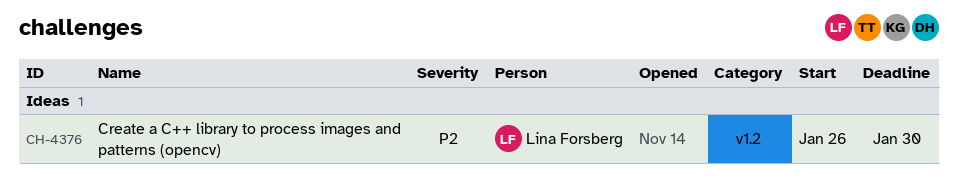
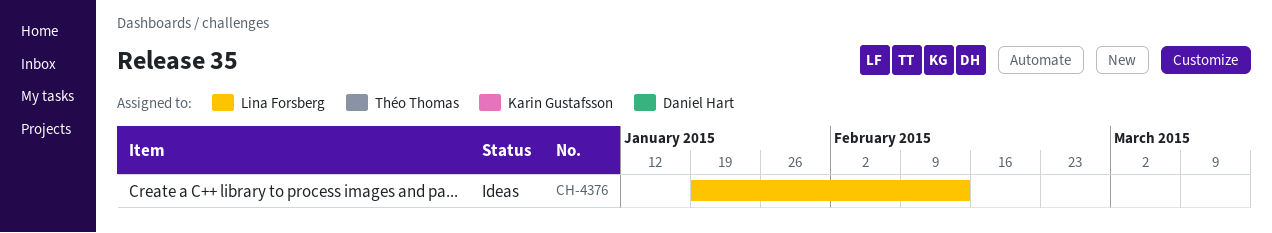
CH-4376, start: Jan 26 -> Jan 19
CH-4376, due: Jan 30 -> Feb 13

